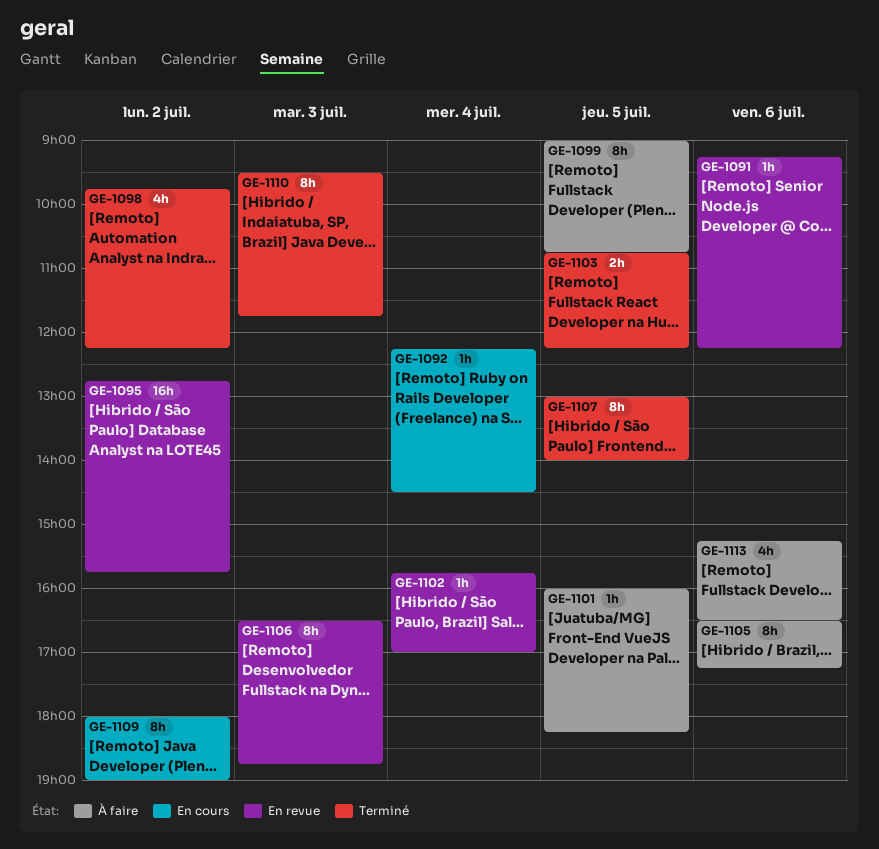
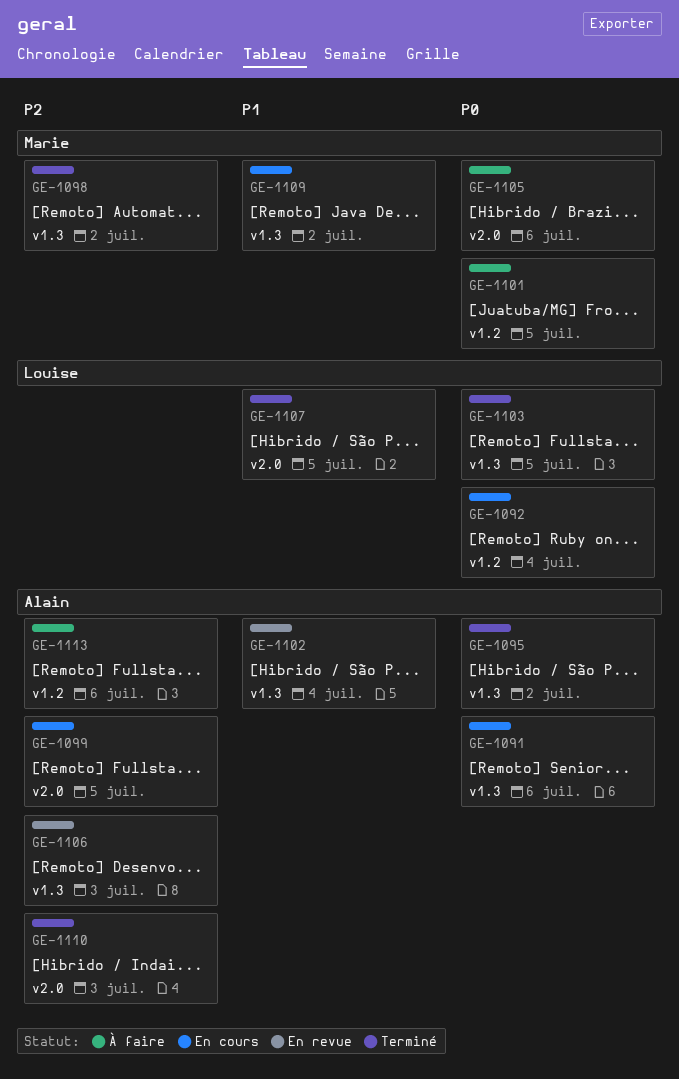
GE-1091, status: En revue -> En cours
GE-1095, status: En revue -> Terminé
GE-1099, status: À faire -> En cours

